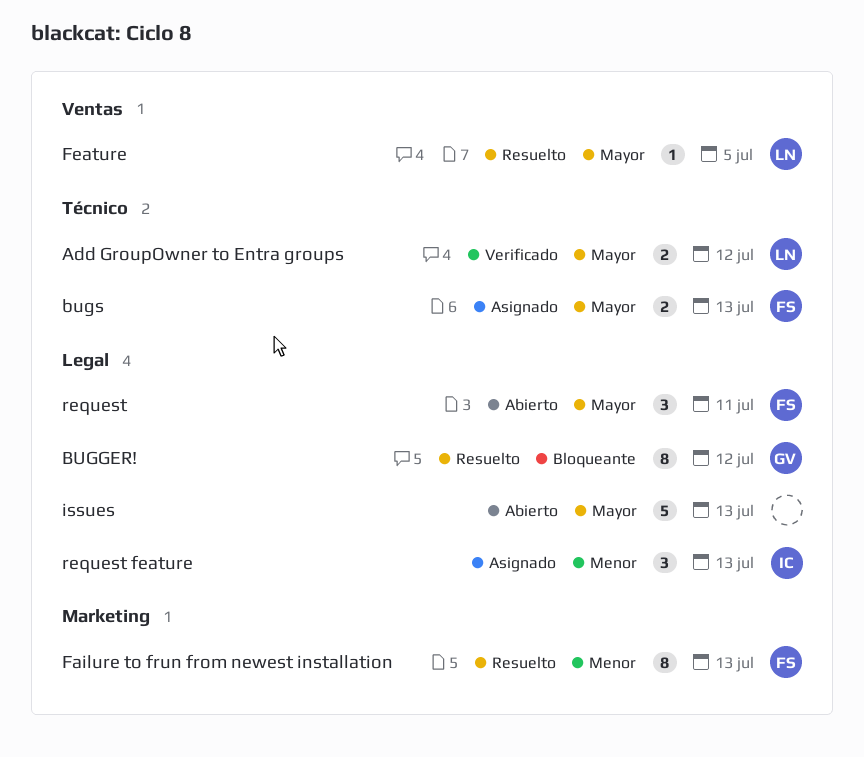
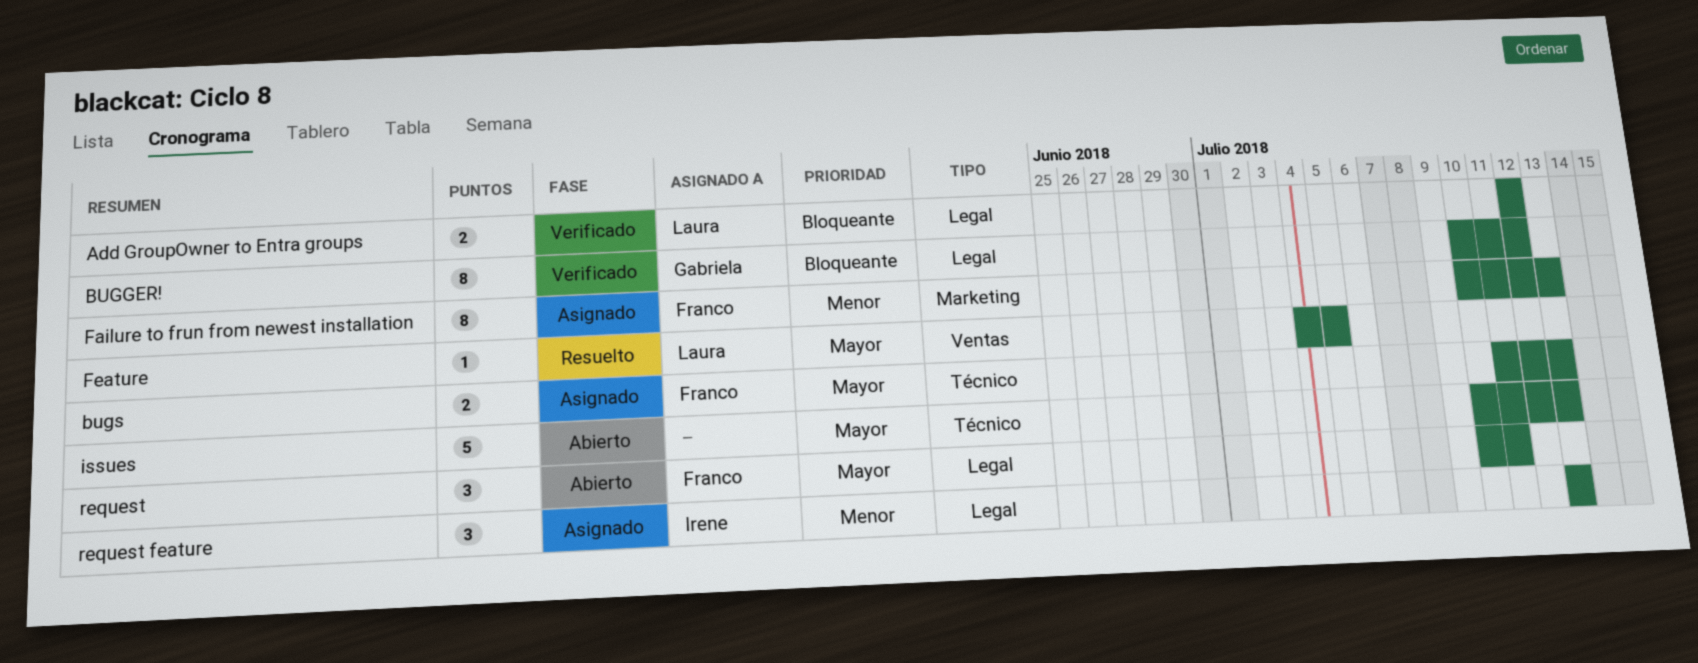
Add GroupOwner to Entra groups, priority: Mayor -> Bloqueante
Add GroupOwner to Entra groups, label: Técnico -> Legal
BUGGER!, status: Resuelto -> Verificado
Failure to frun from newest installation, status: Resuelto -> Asignado
issues, label: Legal -> Técnico

